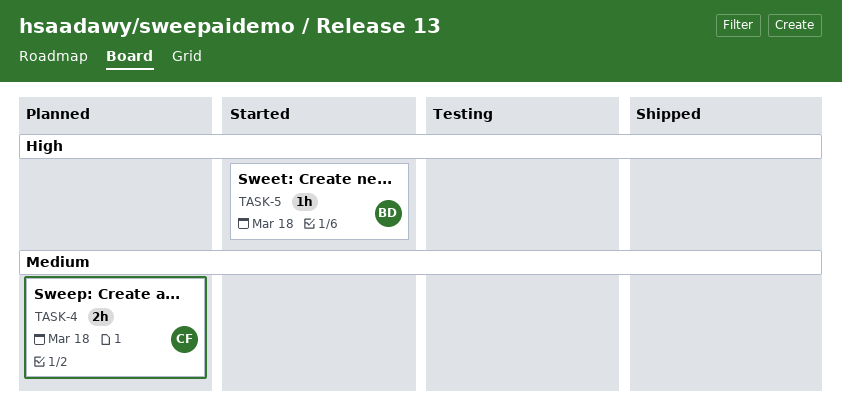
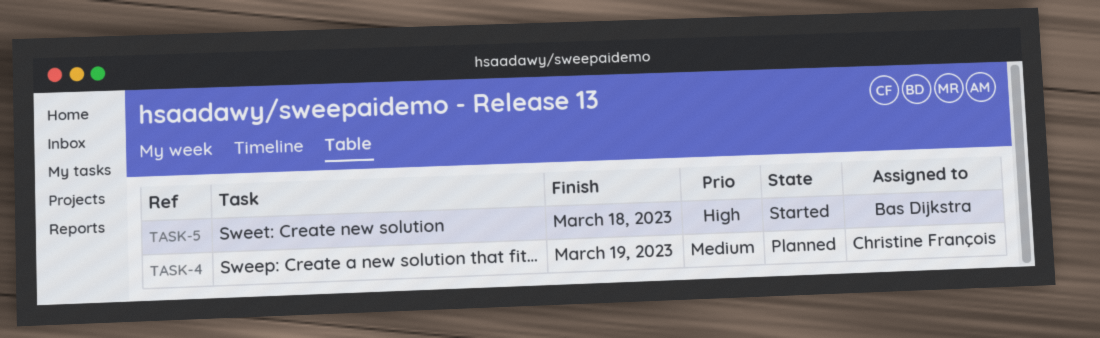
TASK-4, due: Mar 18 -> Mar 19

